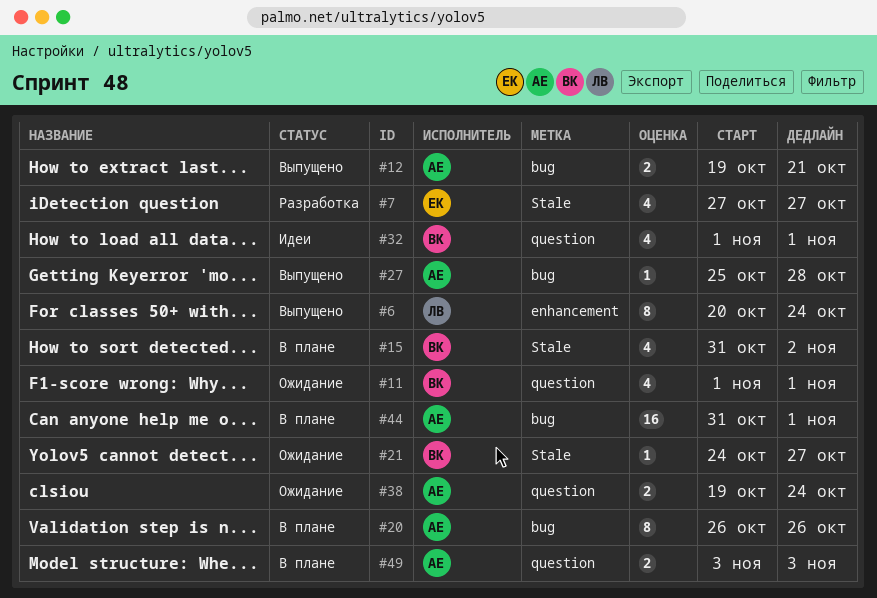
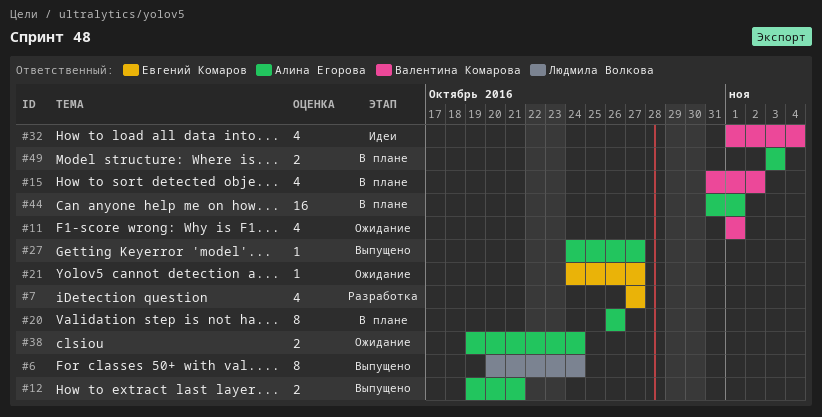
#21, owner: Валентина Комарова -> Евгений Комаров
#27, start: Oct 25 -> Oct 24
#27, due: Oct 28 -> Oct 27
#32, due: Nov 1 -> Nov 4

